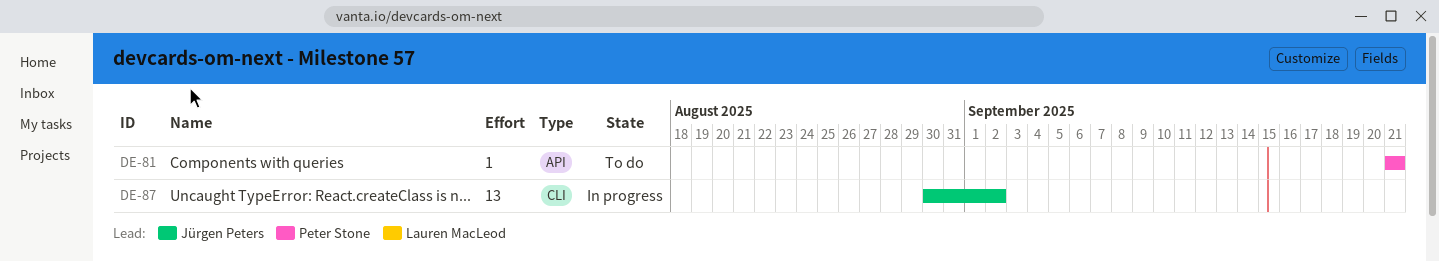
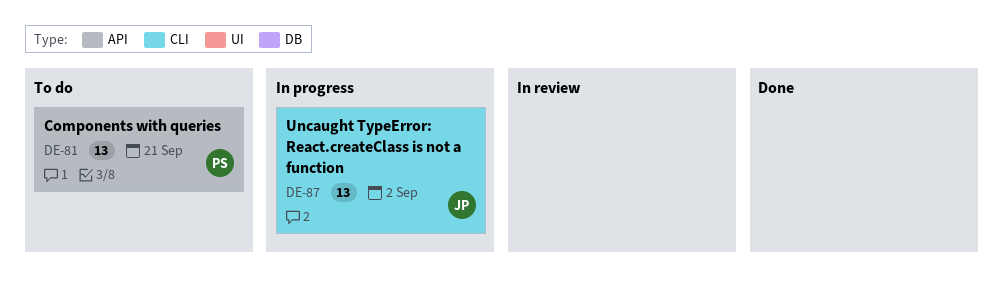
DE-81, estimate: 1 -> 13

